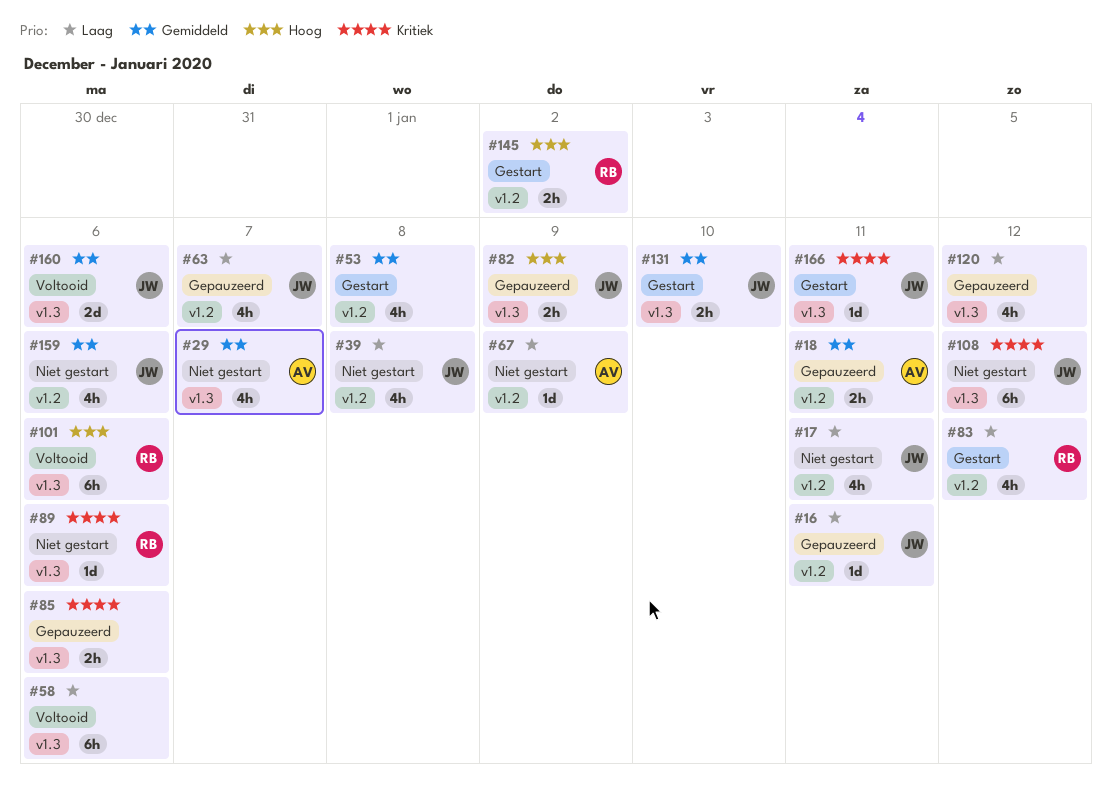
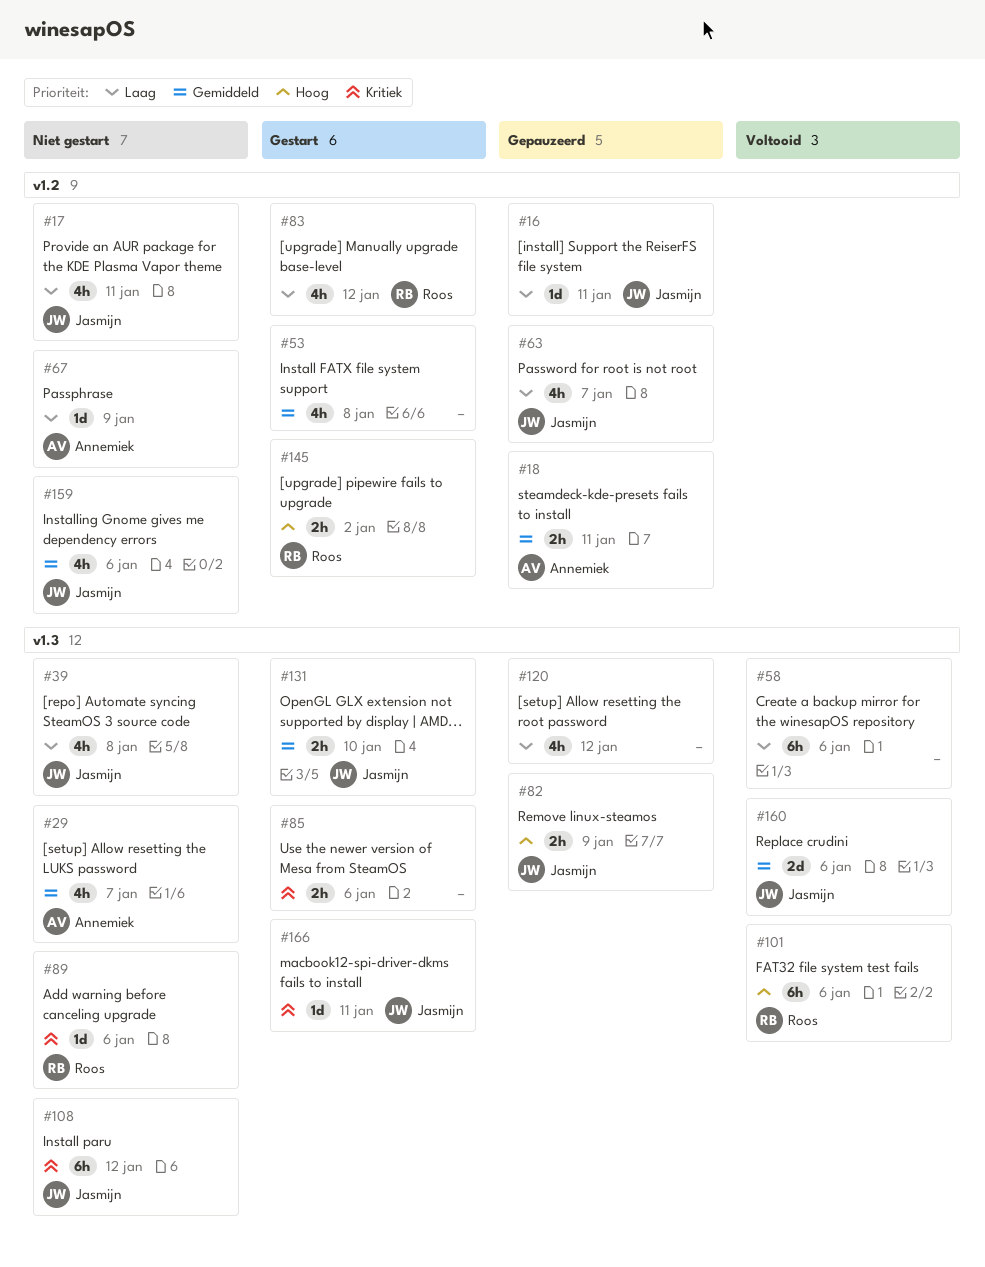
#39, label: v1.2 -> v1.3
#85, status: Gepauzeerd -> Gestart

